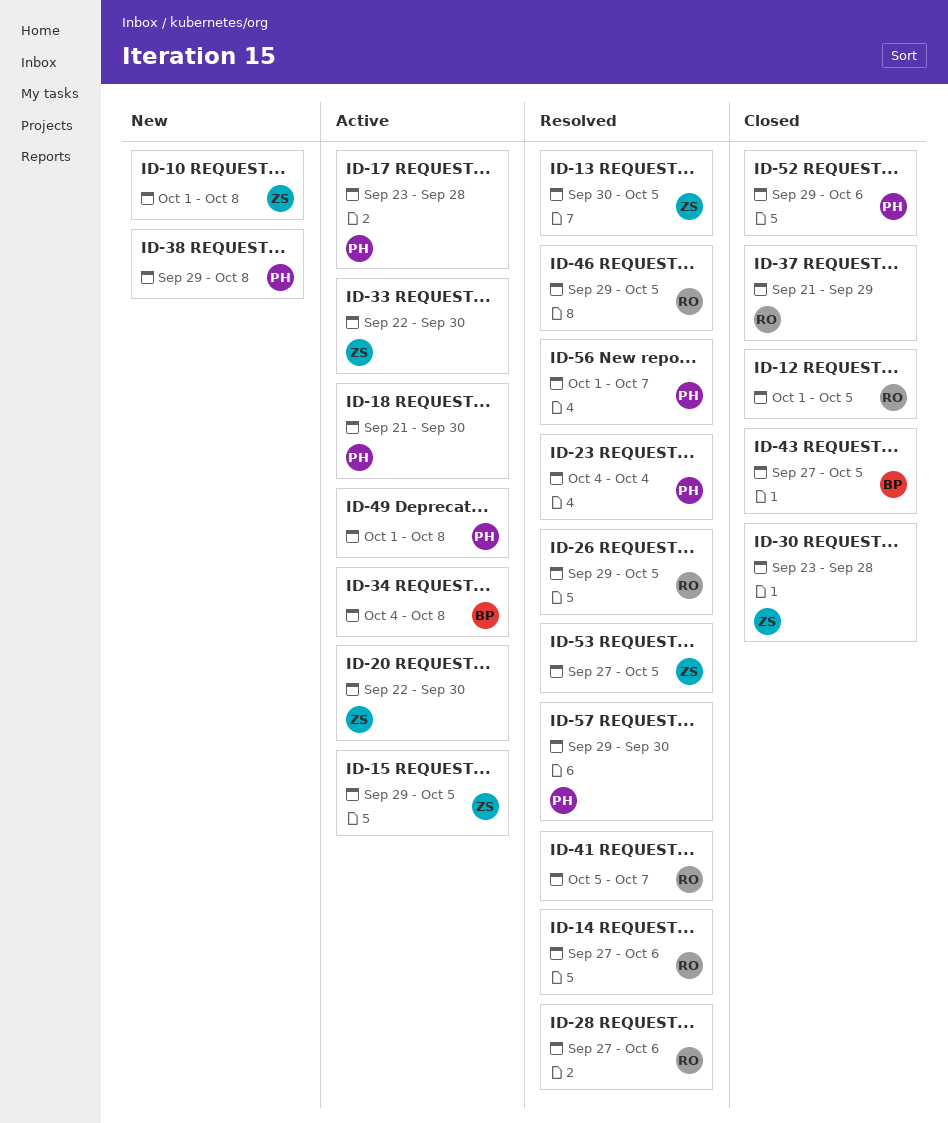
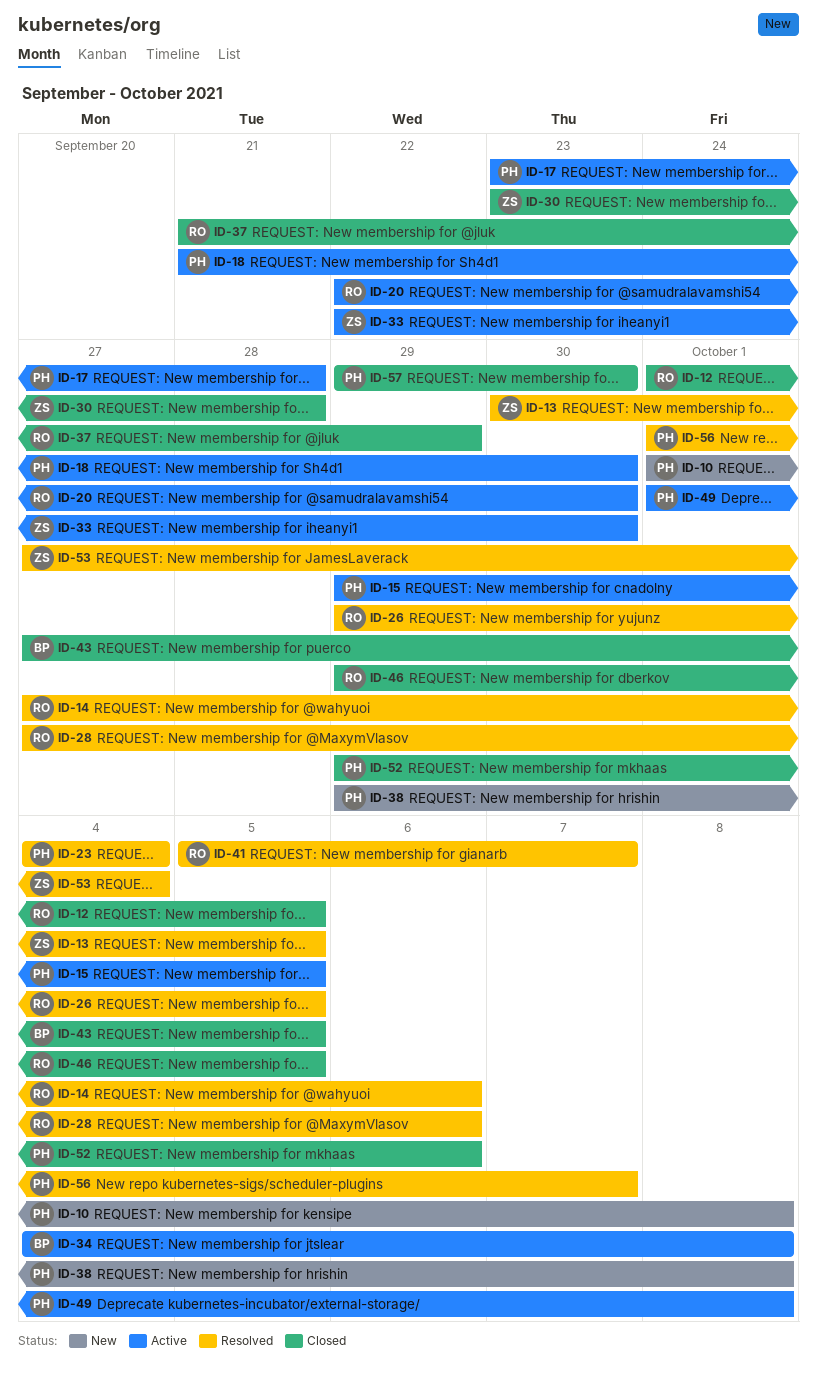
ID-10, owner: ZS -> PH
ID-15, owner: ZS -> PH
ID-20, owner: ZS -> RO
ID-46, status: Resolved -> Closed
ID-53, due: Oct 5 -> Oct 4
ID-57, status: Resolved -> Closed

